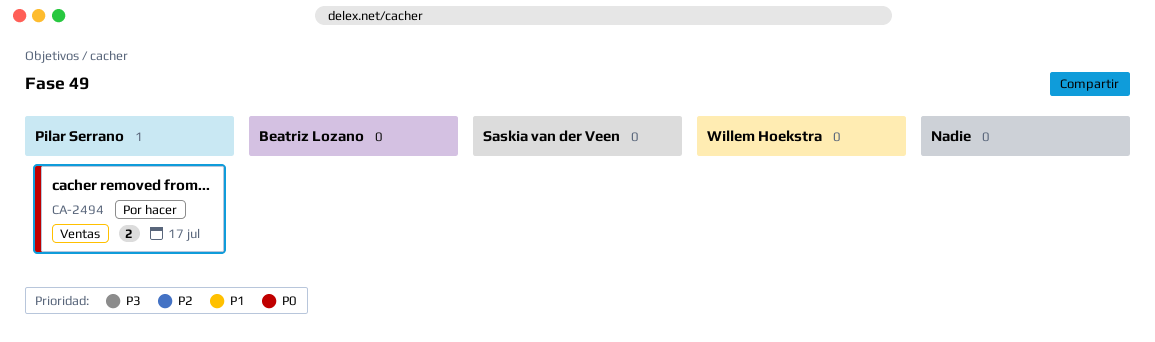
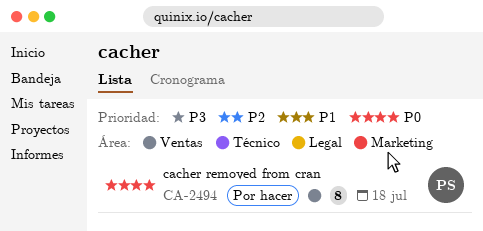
CA-2494, estimate: 2 -> 8
CA-2494, due: Jul 17 -> Jul 18

